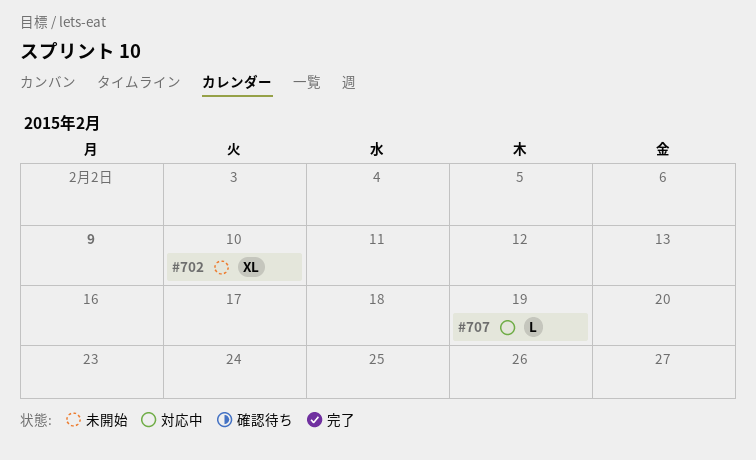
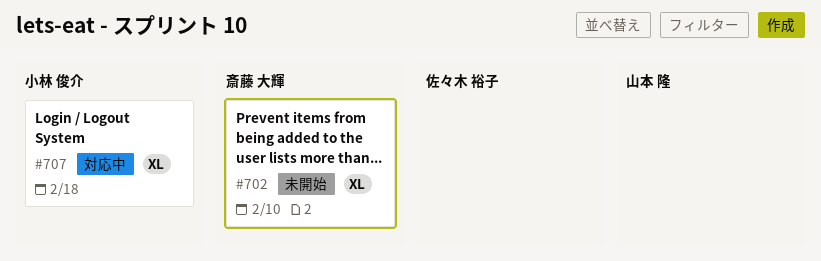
#707, estimate: L -> XL
#707, due: Feb 19 -> Feb 18

